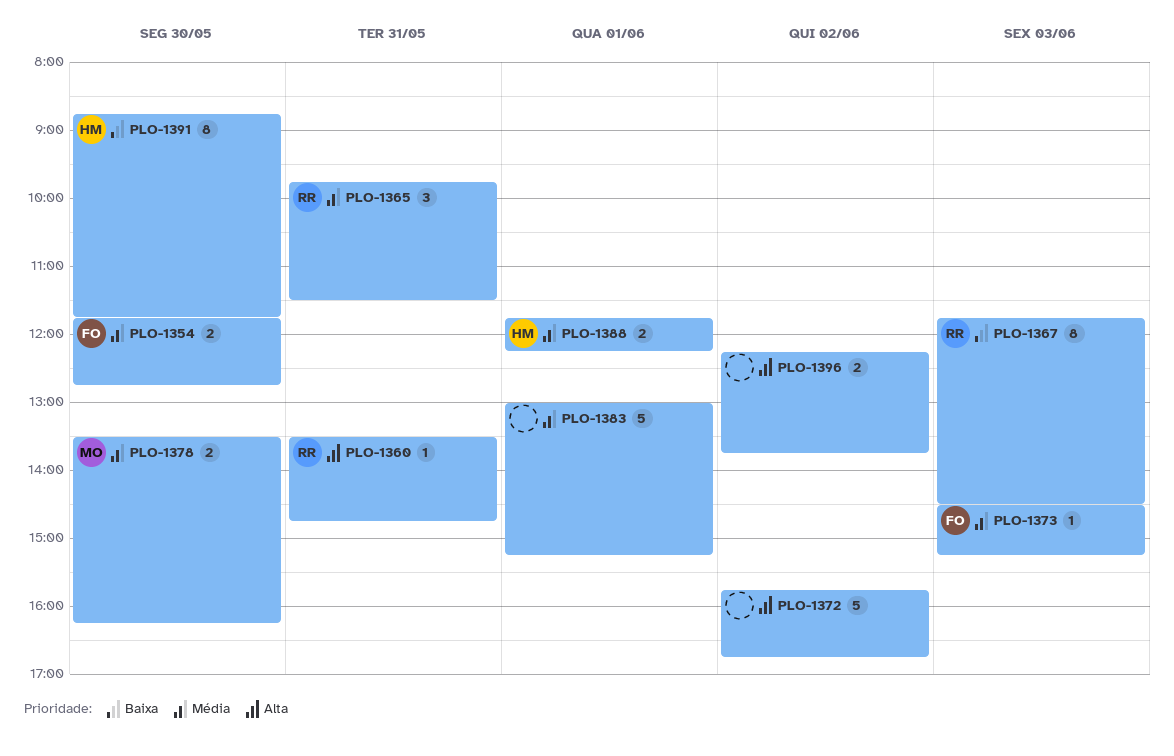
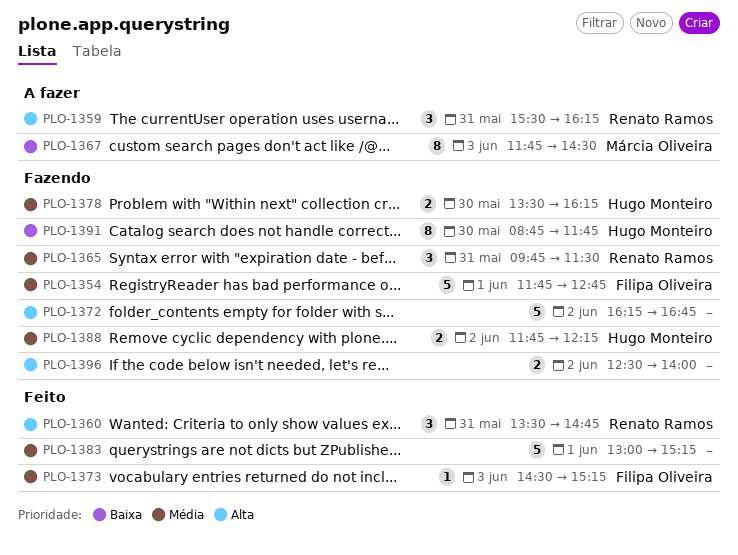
PLO-1354, estimate: 2 -> 5
PLO-1354, day: May 30 -> Jun 1
PLO-1359: none -> present
PLO-1360, estimate: 1 -> 3
PLO-1367, owner: Renato Ramos -> Márcia Oliveira
PLO-1372, begins: 15:45 -> 16:15
PLO-1378, owner: Márcia Oliveira -> Hugo Monteiro
PLO-1388, day: Jun 1 -> Jun 2
PLO-1396, begins: 12:15 -> 12:30
PLO-1396, ends: 13:45 -> 14:00

